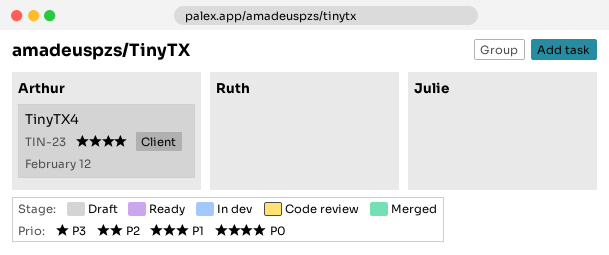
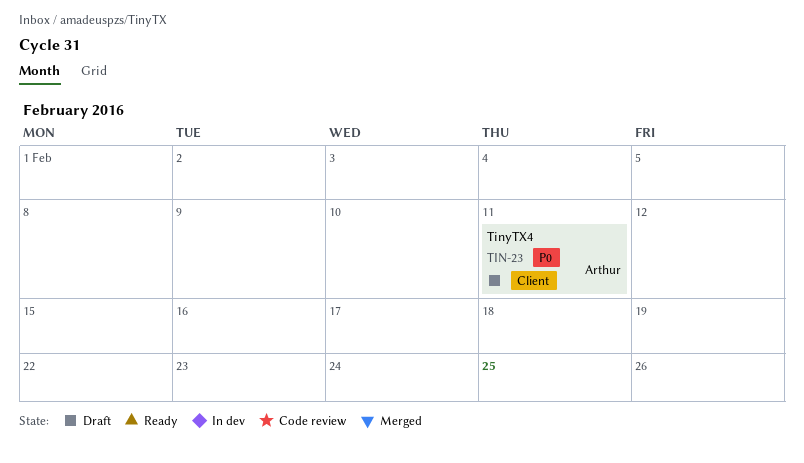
TIN-23, due: Feb 12 -> Feb 11

